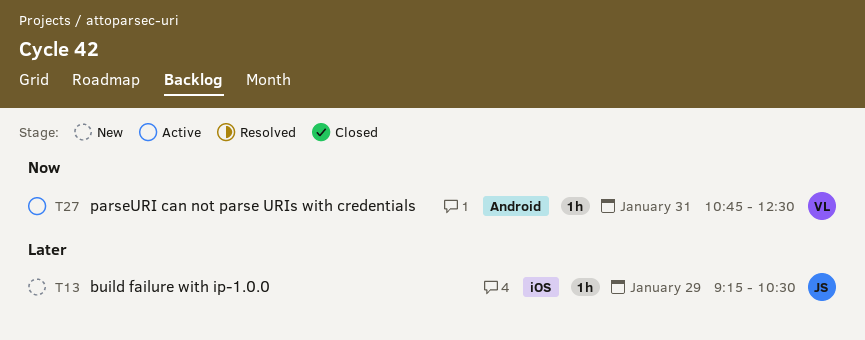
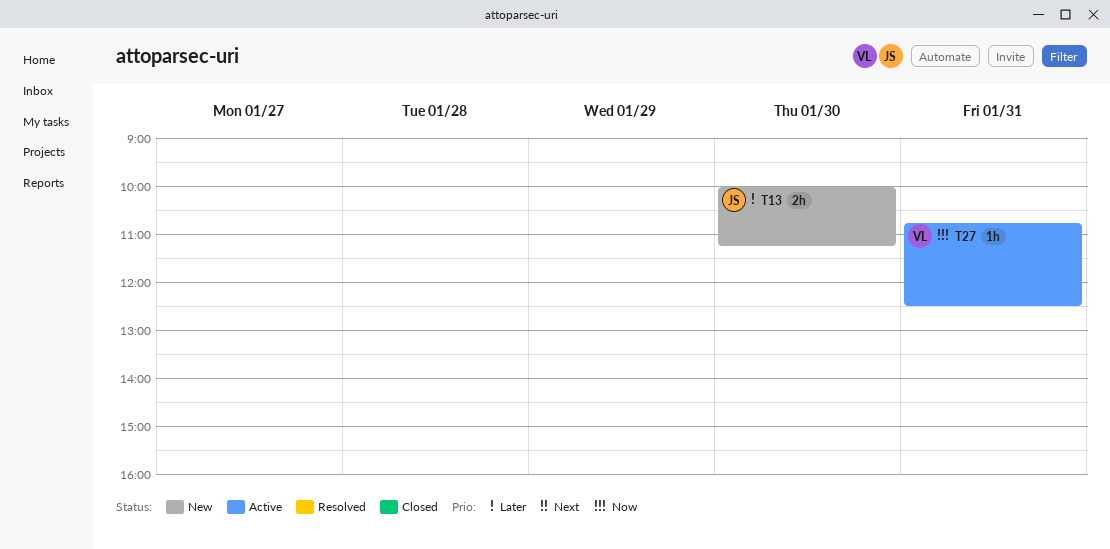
T13, estimate: 1h -> 2h
T13, day: Jan 29 -> Jan 30
T13, begins: 09:15 -> 10:00
T13, ends: 10:30 -> 11:15

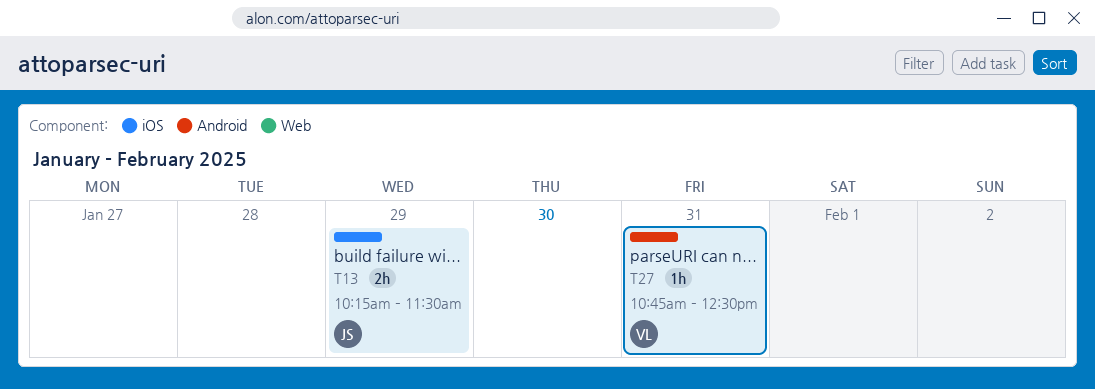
T13, day: Jan 30 -> Jan 29
T13, begins: 10:00 -> 10:15
T13, ends: 11:15 -> 11:30

